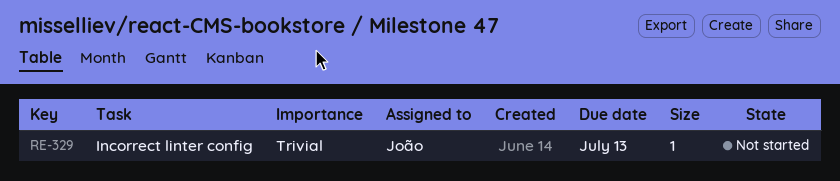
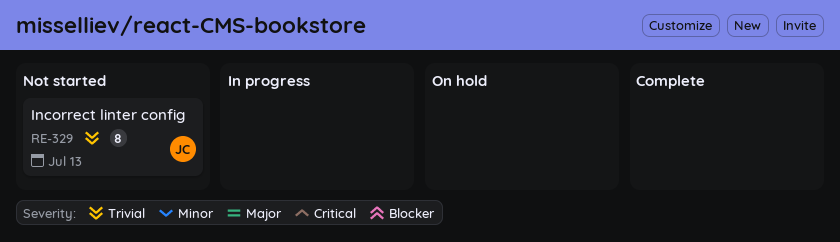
RE-329, estimate: 1 -> 8

